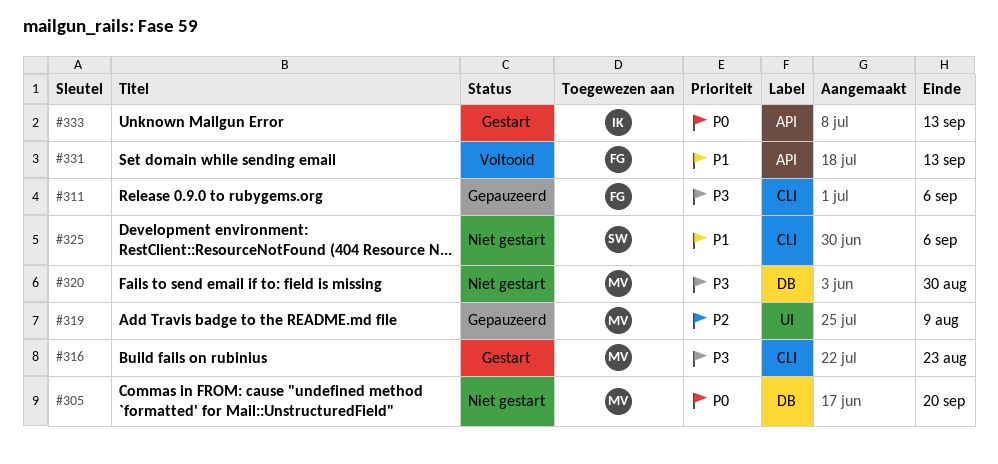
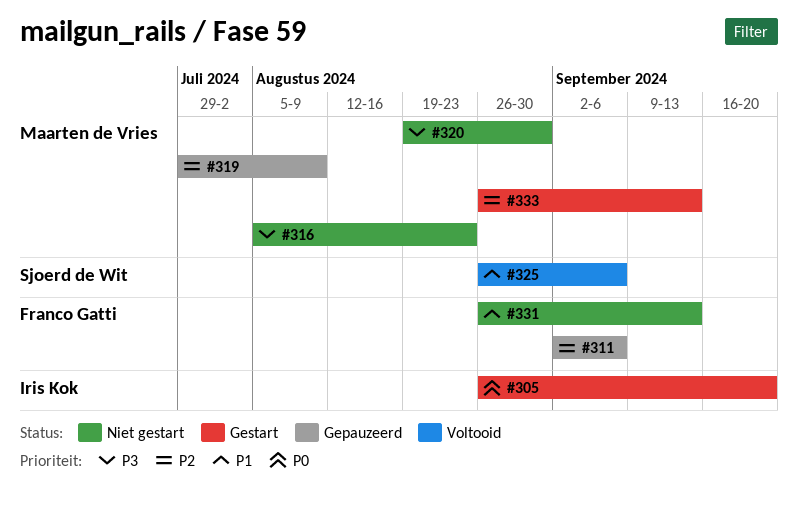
#305, status: Niet gestart -> Gestart
#305, owner: Maarten de Vries -> Iris Kok
#311, priority: P3 -> P2
#316, status: Gestart -> Niet gestart
#325, status: Niet gestart -> Voltooid
#331, status: Voltooid -> Niet gestart
#333, owner: Iris Kok -> Maarten de Vries
#333, priority: P0 -> P2

